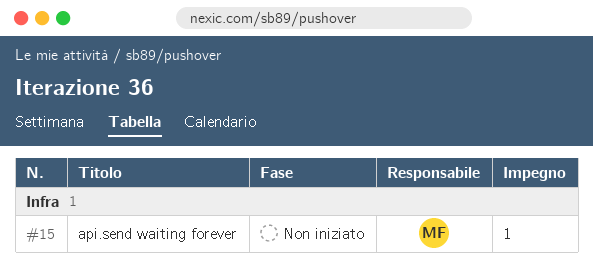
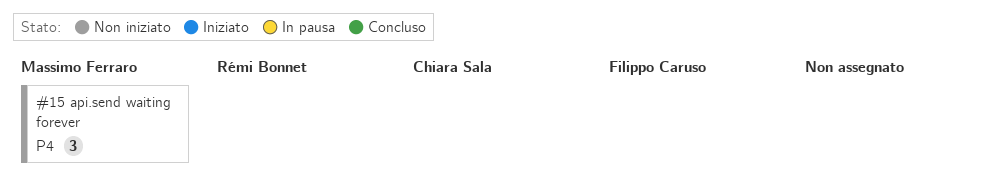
#15, estimate: 1 -> 3

